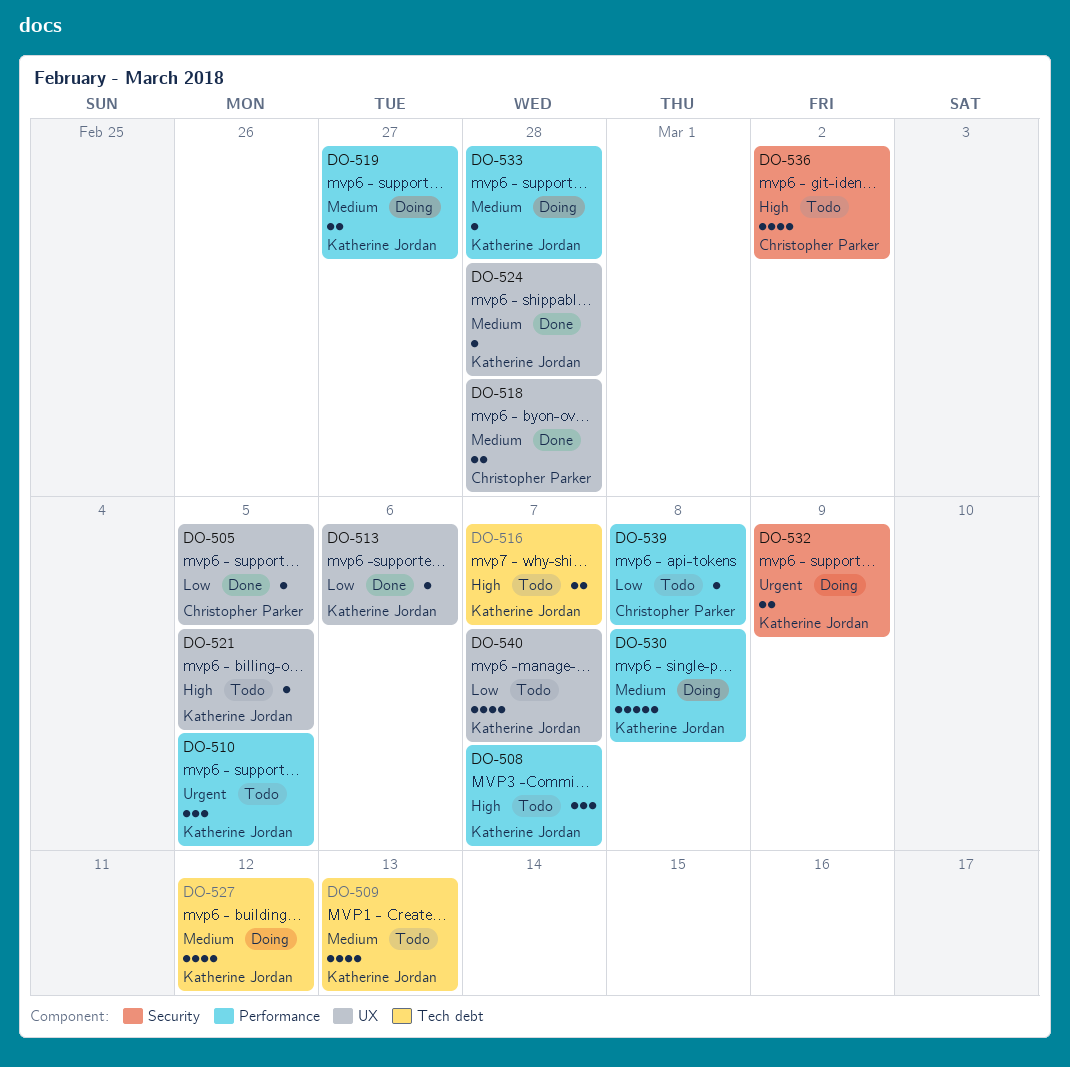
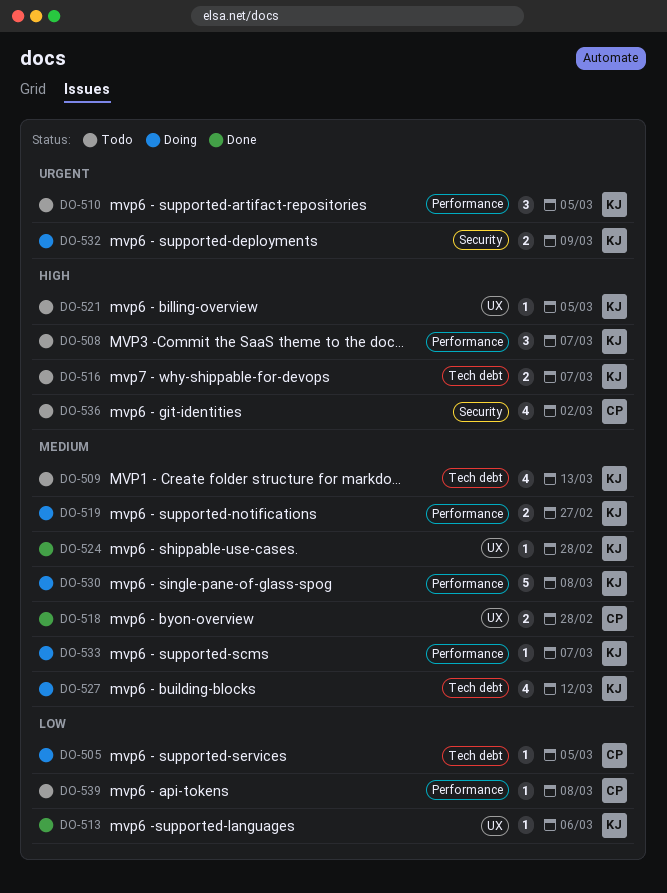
DO-505, status: Done -> Doing
DO-505, label: UX -> Tech debt
DO-533, due: Feb 28 -> Mar 7
DO-540: present -> none

